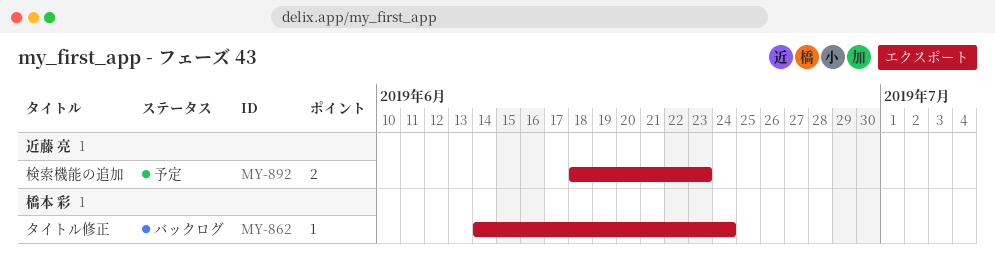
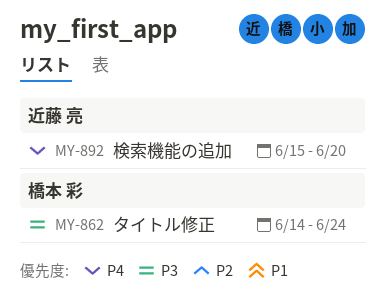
MY-892, start: Jun 18 -> Jun 15
MY-892, due: Jun 23 -> Jun 20

